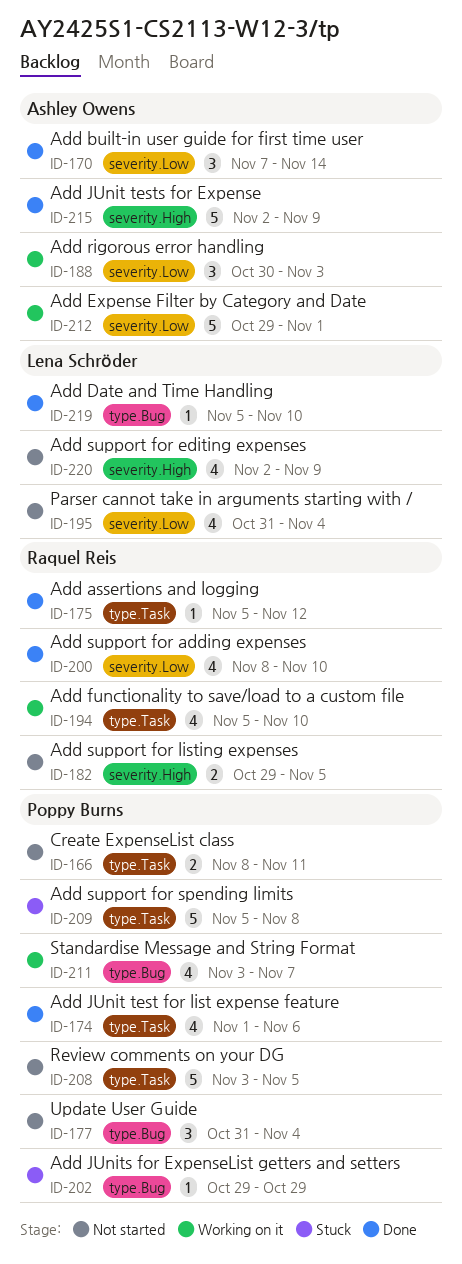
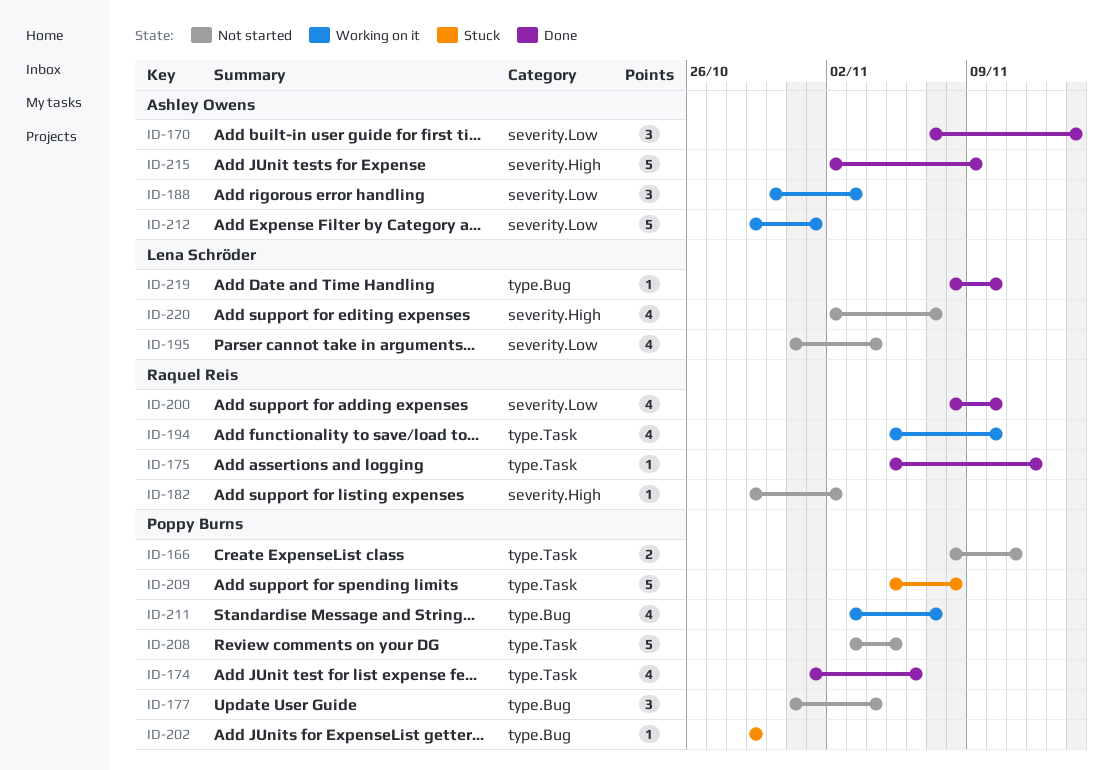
ID-182, estimate: 2 -> 1
ID-182, due: Nov 5 -> Nov 2
ID-219, start: Nov 5 -> Nov 8
ID-220, due: Nov 9 -> Nov 7

